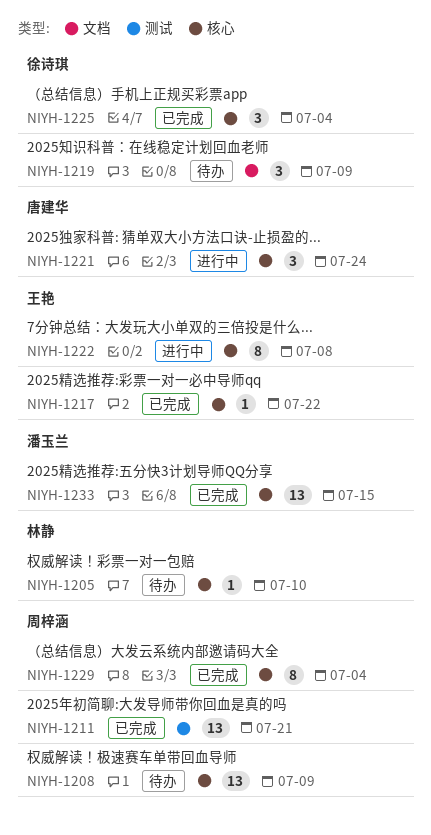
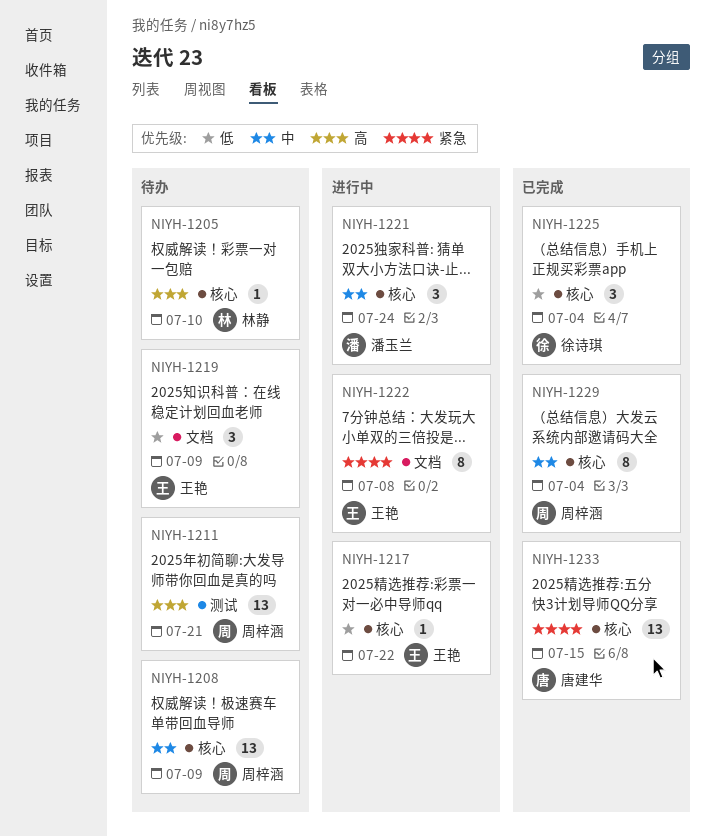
NIYH-1211, status: 已完成 -> 待办
NIYH-1217, status: 已完成 -> 进行中
NIYH-1219, owner: 徐诗琪 -> 王艳
NIYH-1221, owner: 唐建华 -> 潘玉兰
NIYH-1222, label: 核心 -> 文档
NIYH-1233, owner: 潘玉兰 -> 唐建华

